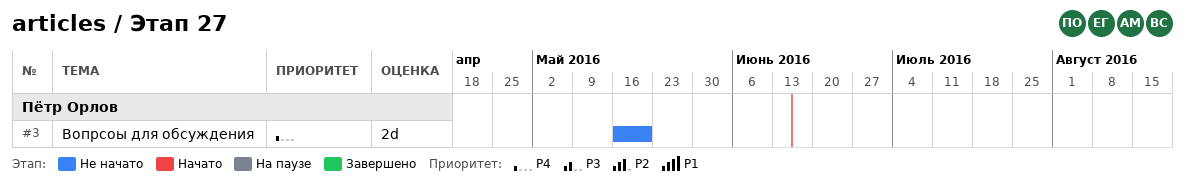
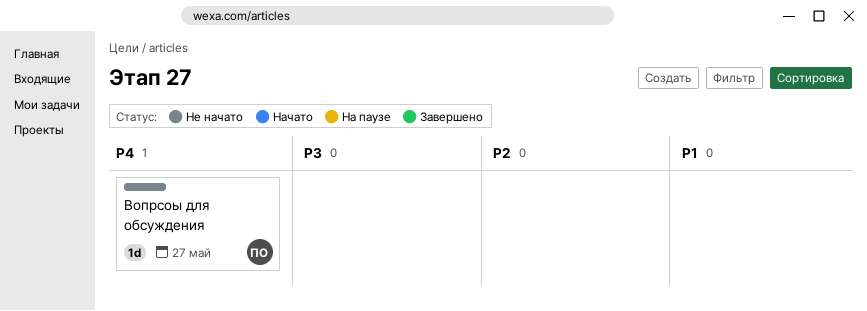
Вопрсоы для обсуждения, estimate: 2d -> 1d
Вопрсоы для обсуждения, due: May 20 -> May 27

